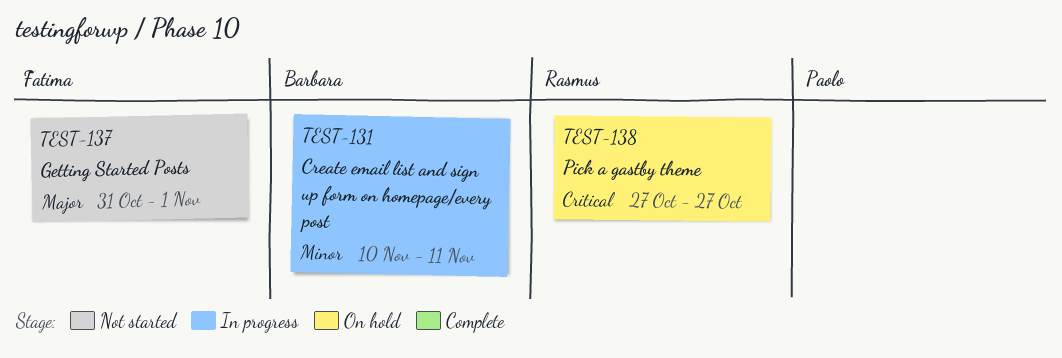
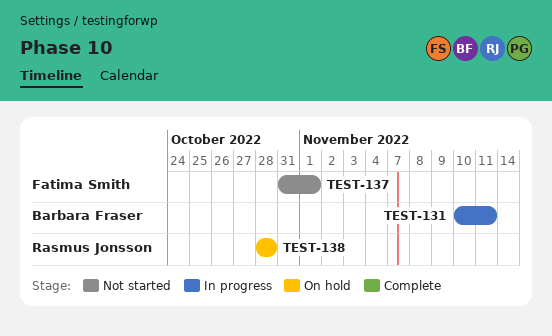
TEST-138, start: Oct 27 -> Oct 28
TEST-138, due: Oct 27 -> Oct 28

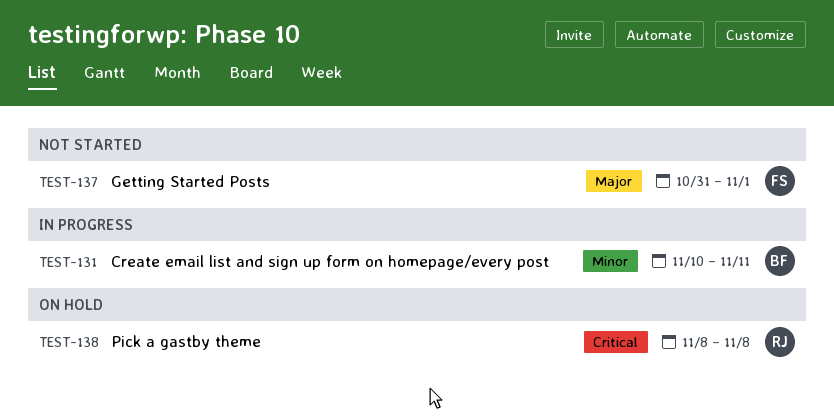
TEST-138, start: Oct 28 -> Nov 8
TEST-138, due: Oct 28 -> Nov 8

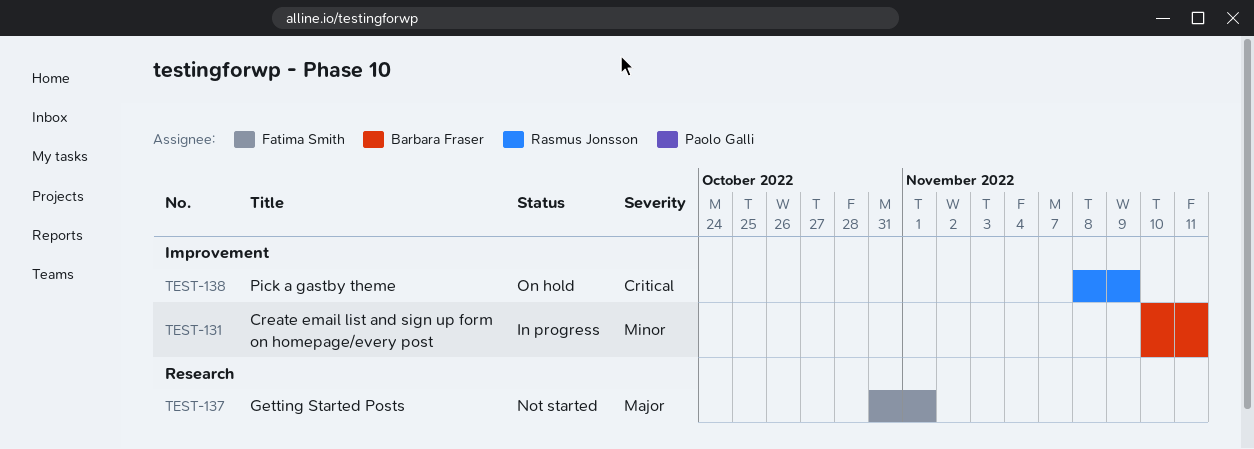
TEST-138, due: Nov 8 -> Nov 9

